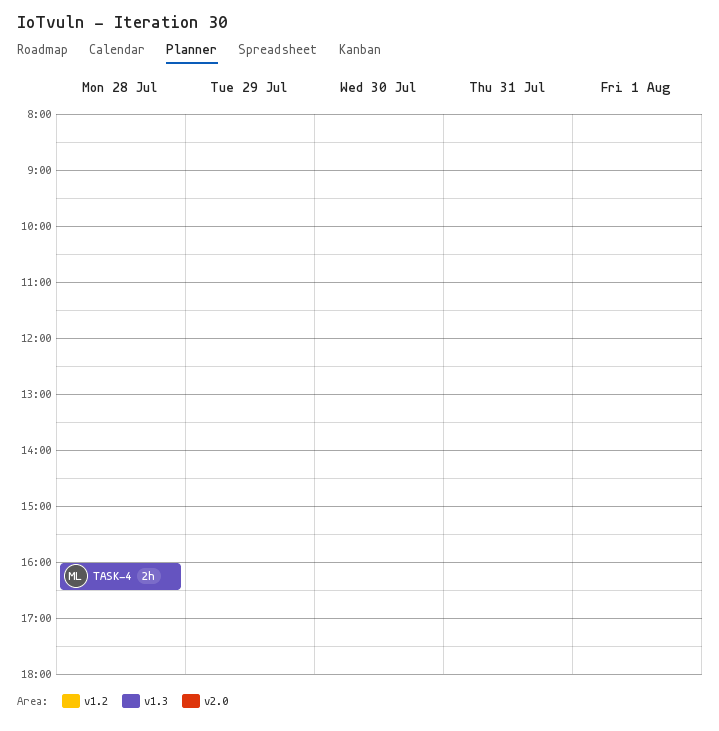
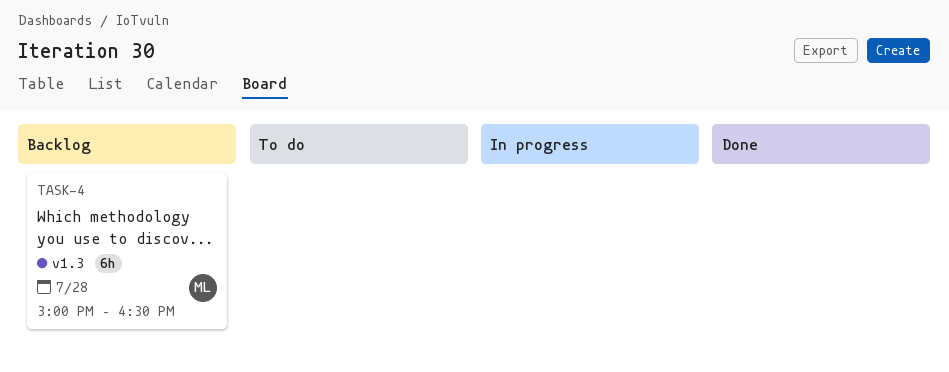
TASK-4, estimate: 2h -> 6h
TASK-4, begins: 16:00 -> 15:00

